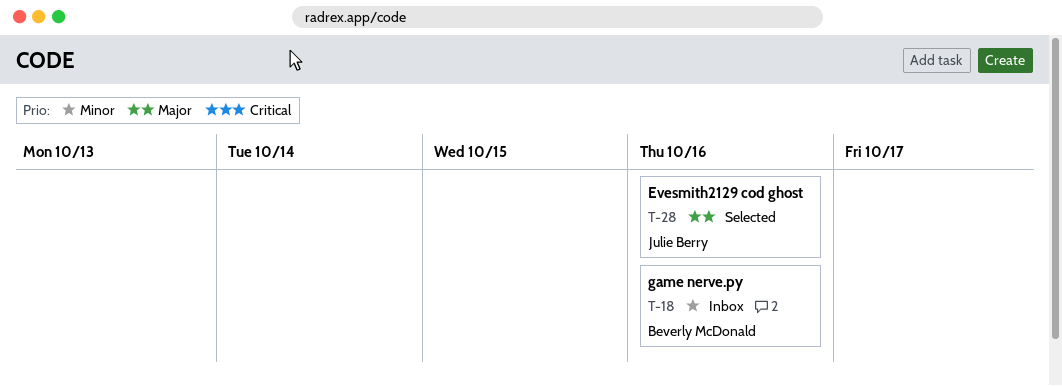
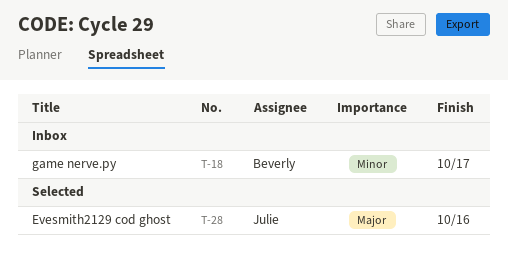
T-18, due: Oct 16 -> Oct 17

